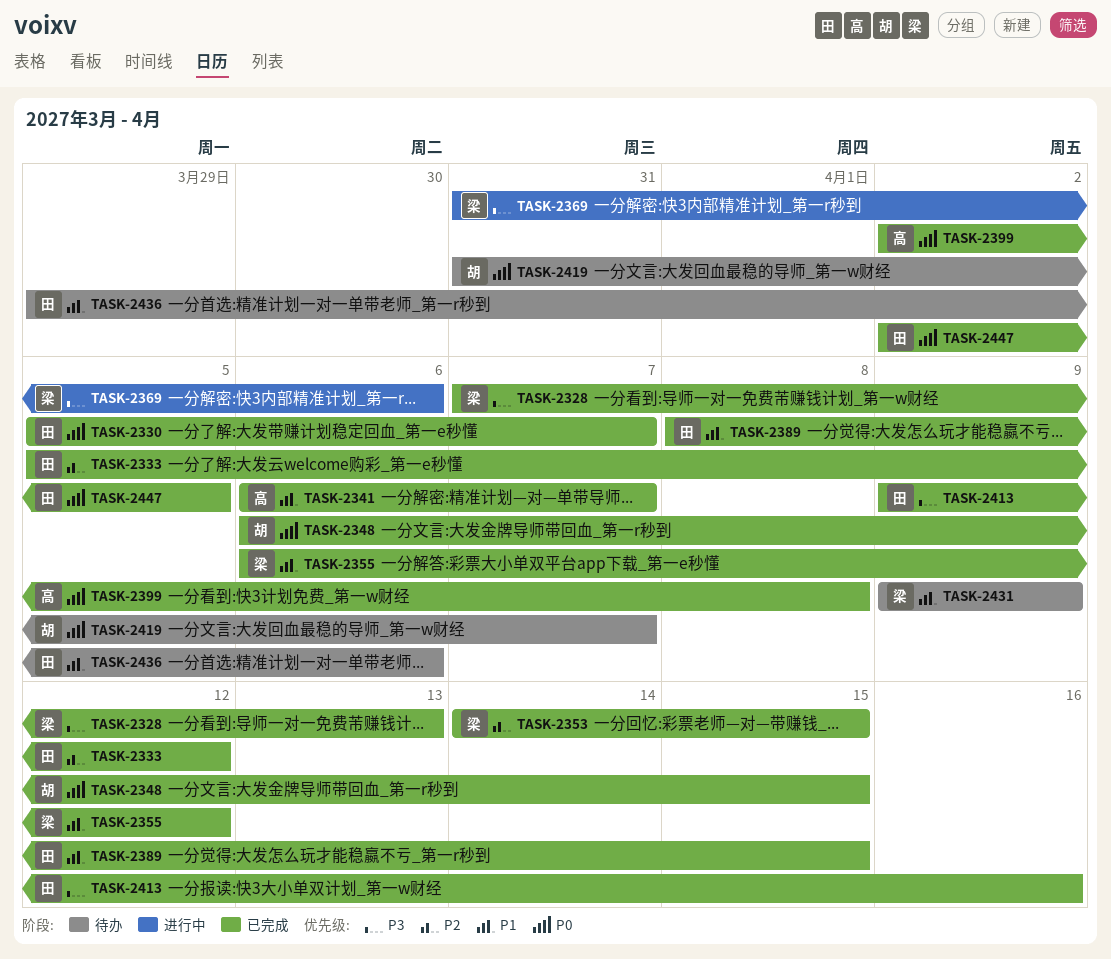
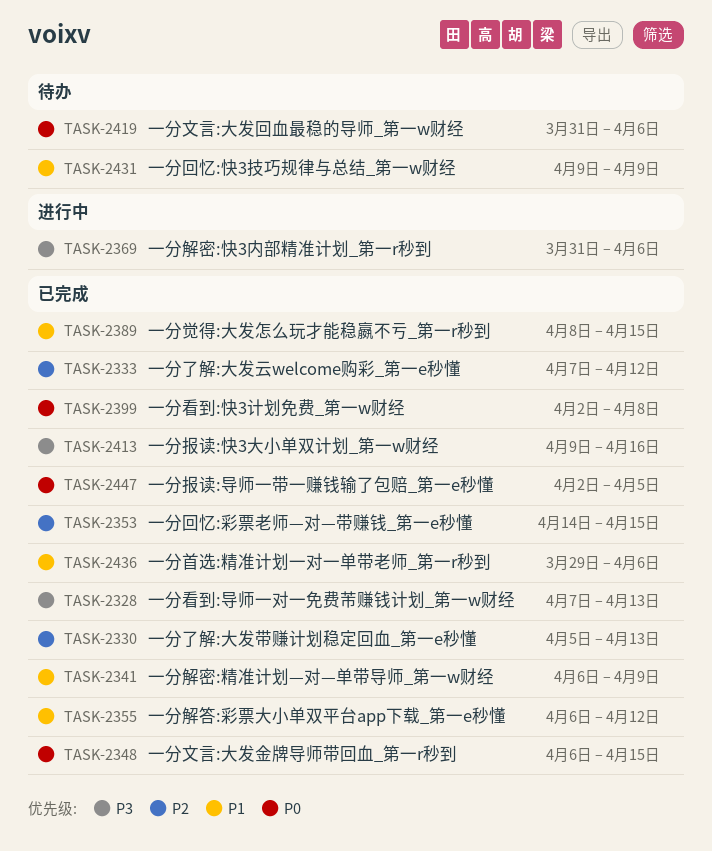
TASK-2330, priority: P0 -> P2
TASK-2330, due: Apr 7 -> Apr 13
TASK-2333, start: Apr 5 -> Apr 7
TASK-2341, due: Apr 7 -> Apr 9
TASK-2419, due: Apr 7 -> Apr 6
TASK-2436, status: 待办 -> 已完成

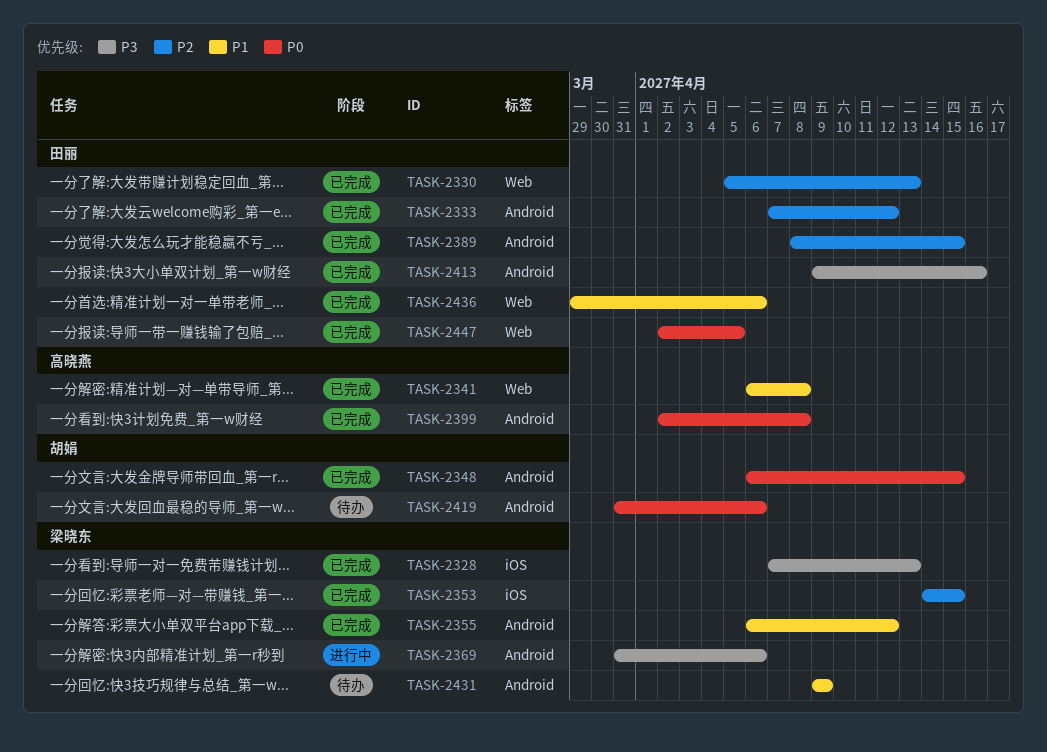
TASK-2341, due: Apr 9 -> Apr 8
TASK-2389, priority: P1 -> P2

